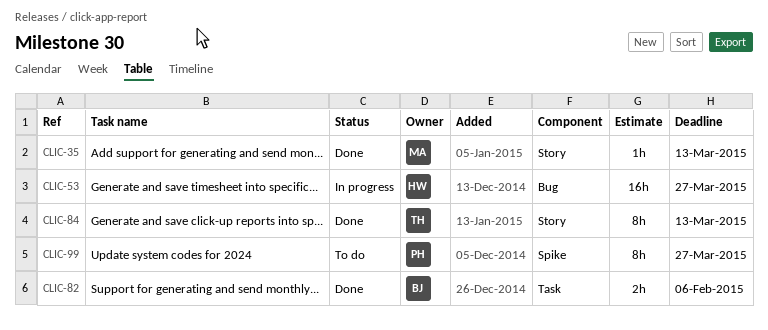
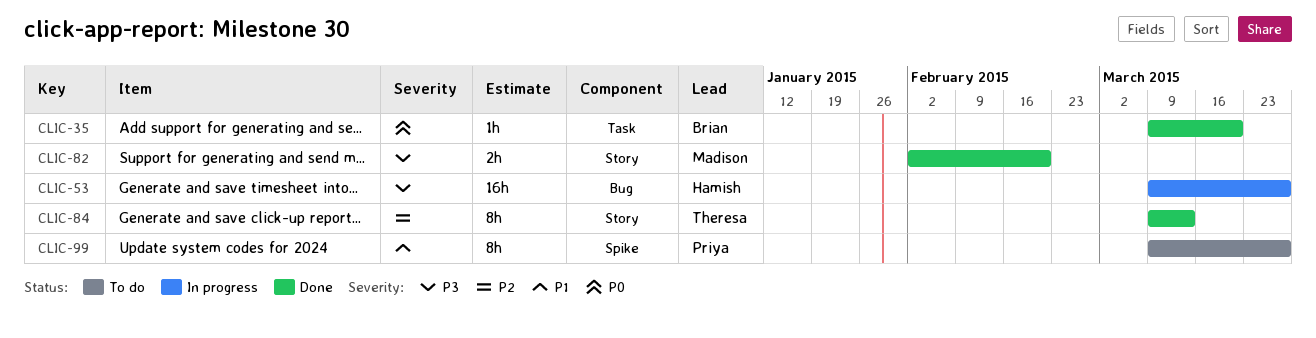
CLIC-35, owner: Madison -> Brian
CLIC-35, label: Story -> Task
CLIC-35, due: Mar 13 -> Mar 20
CLIC-82, owner: Brian -> Madison
CLIC-82, label: Task -> Story
CLIC-82, due: Feb 6 -> Feb 20

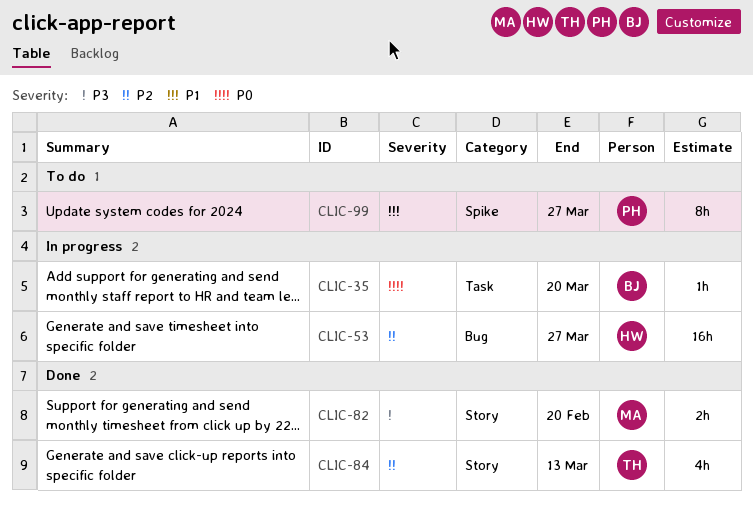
CLIC-35, status: Done -> In progress
CLIC-53, priority: P3 -> P2
CLIC-84, estimate: 8h -> 4h

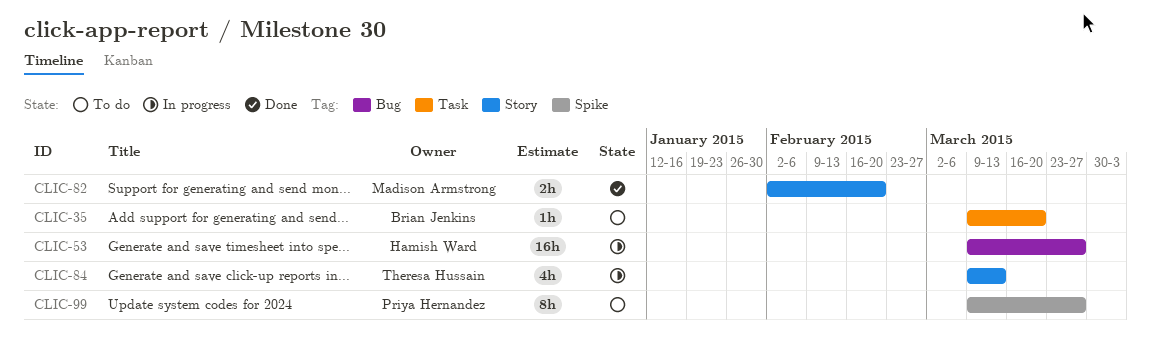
CLIC-35, status: In progress -> To do
CLIC-84, status: Done -> In progress

